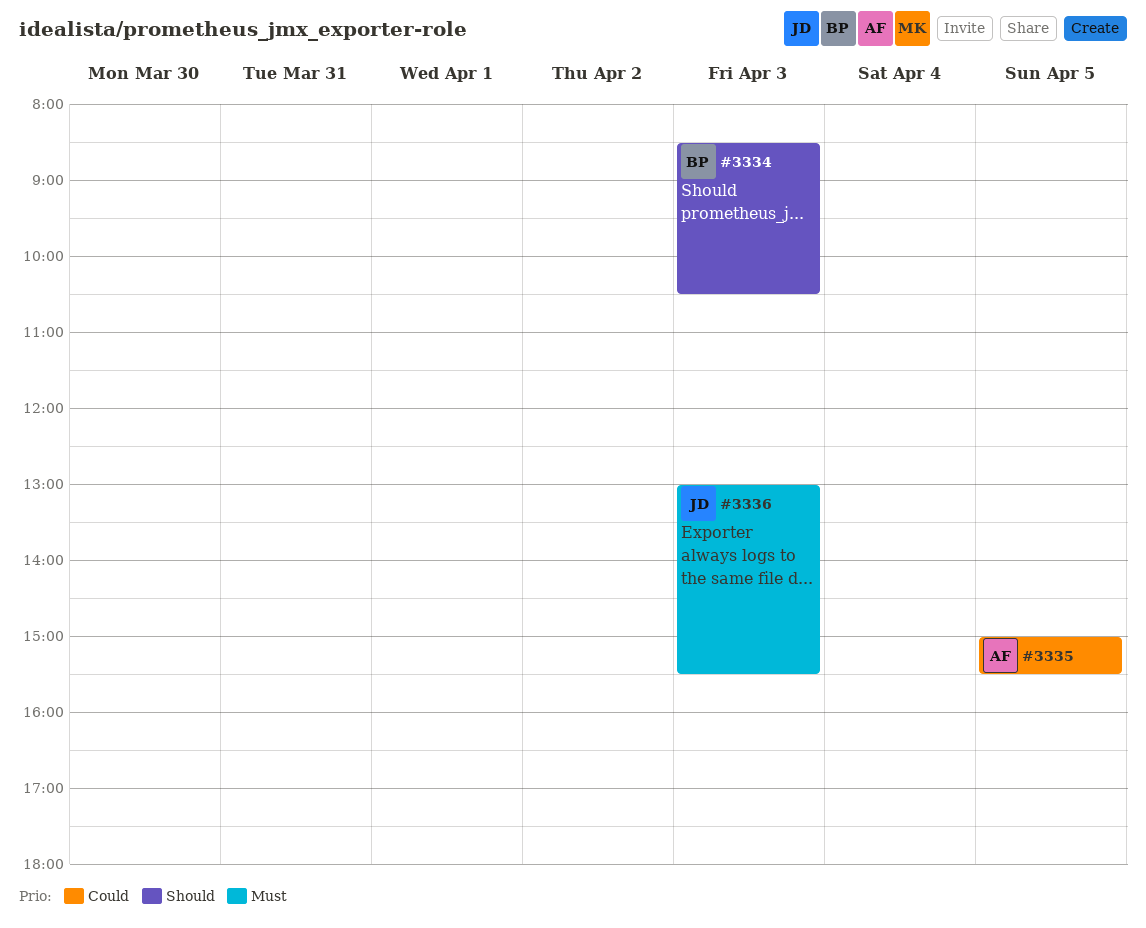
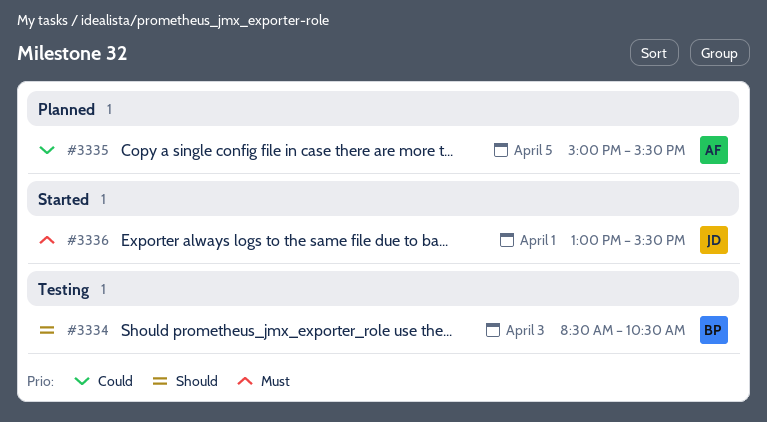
#3336, day: Apr 3 -> Apr 1

